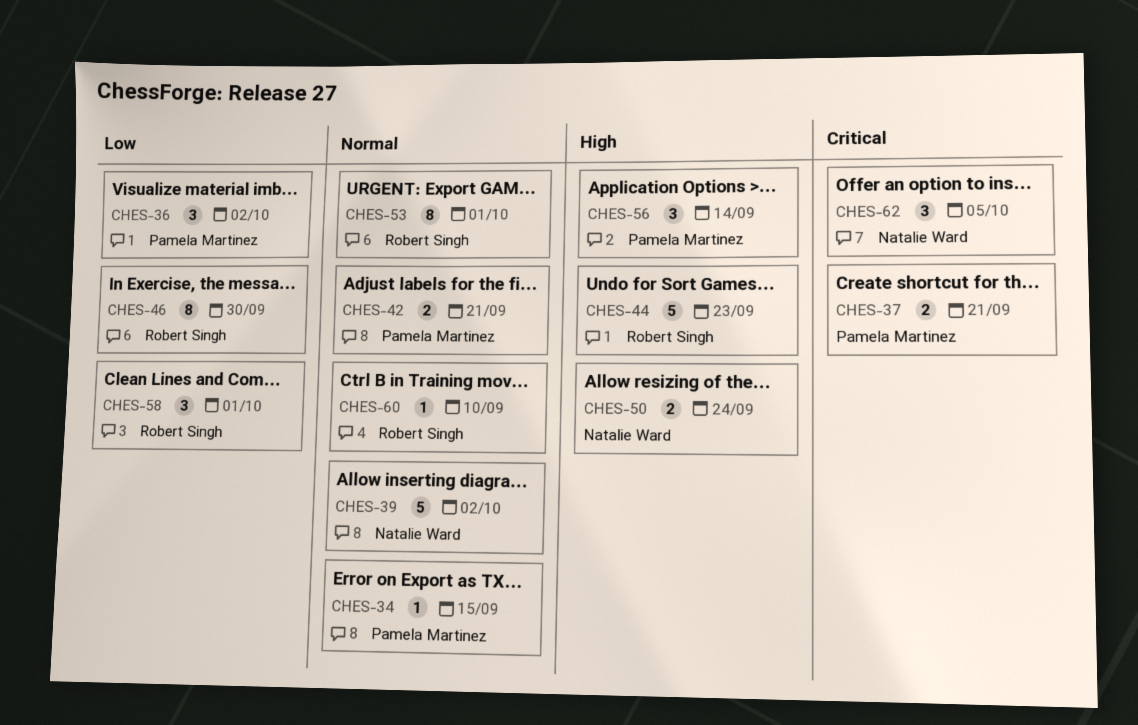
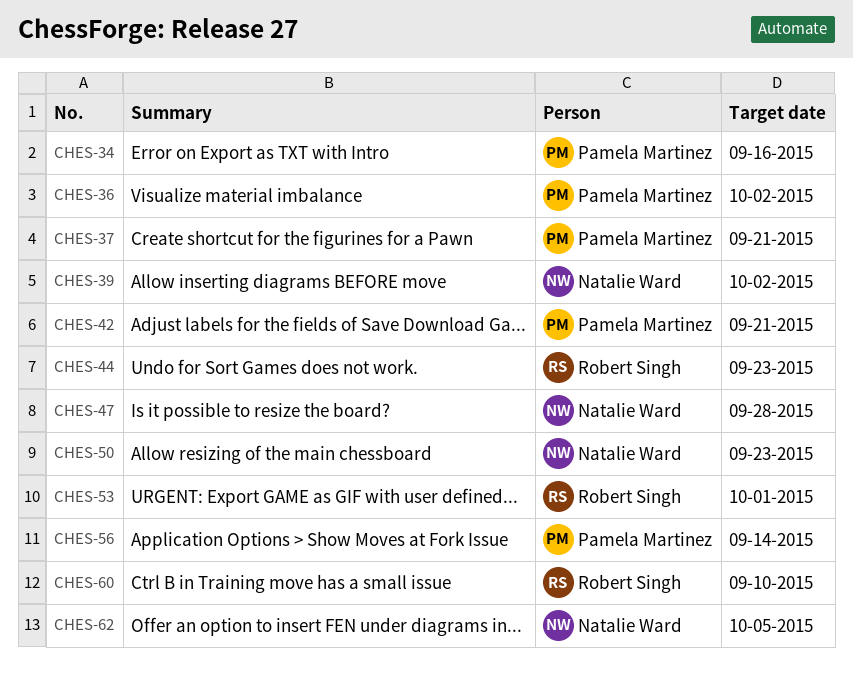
CHES-34, due: Sep 15 -> Sep 16
CHES-46: present -> none
CHES-47: none -> present
CHES-50, due: Sep 24 -> Sep 23
CHES-58: present -> none

